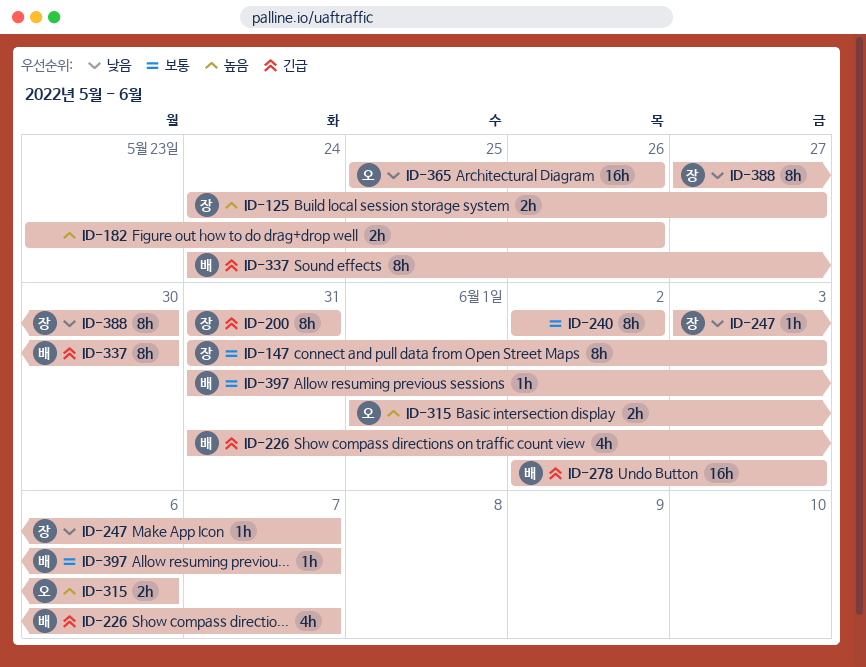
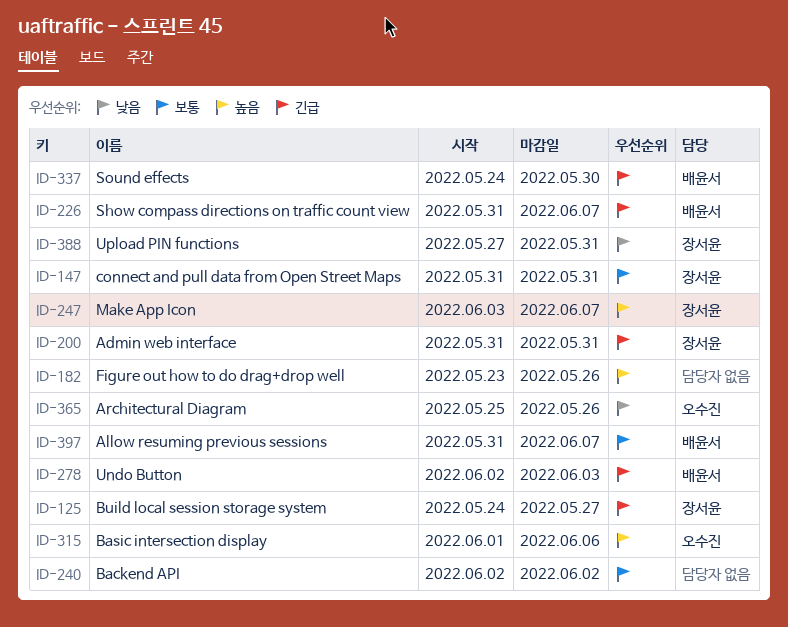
ID-125, priority: 높음 -> 긴급
ID-147, due: Jun 3 -> May 31
ID-247, priority: 낮음 -> 높음
ID-388, due: May 30 -> May 31

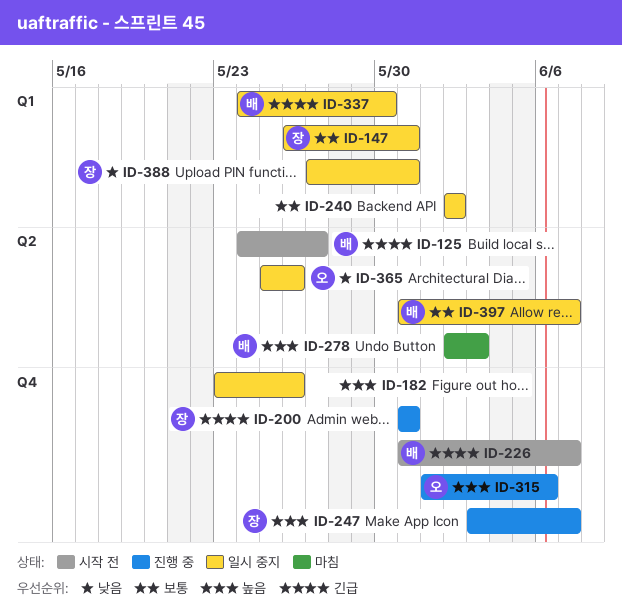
ID-125, owner: 장서윤 -> 배윤서
ID-147, start: May 31 -> May 26
ID-278, priority: 긴급 -> 높음

